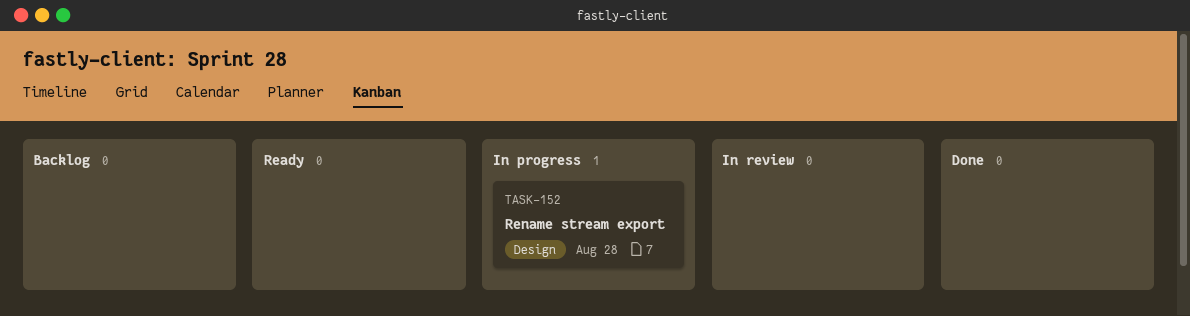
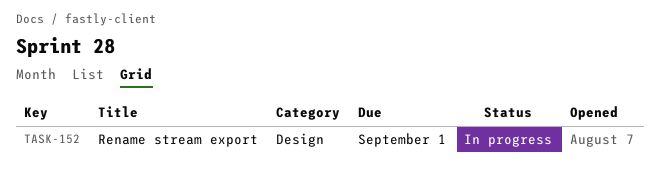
TASK-152, due: Aug 28 -> Sep 1

